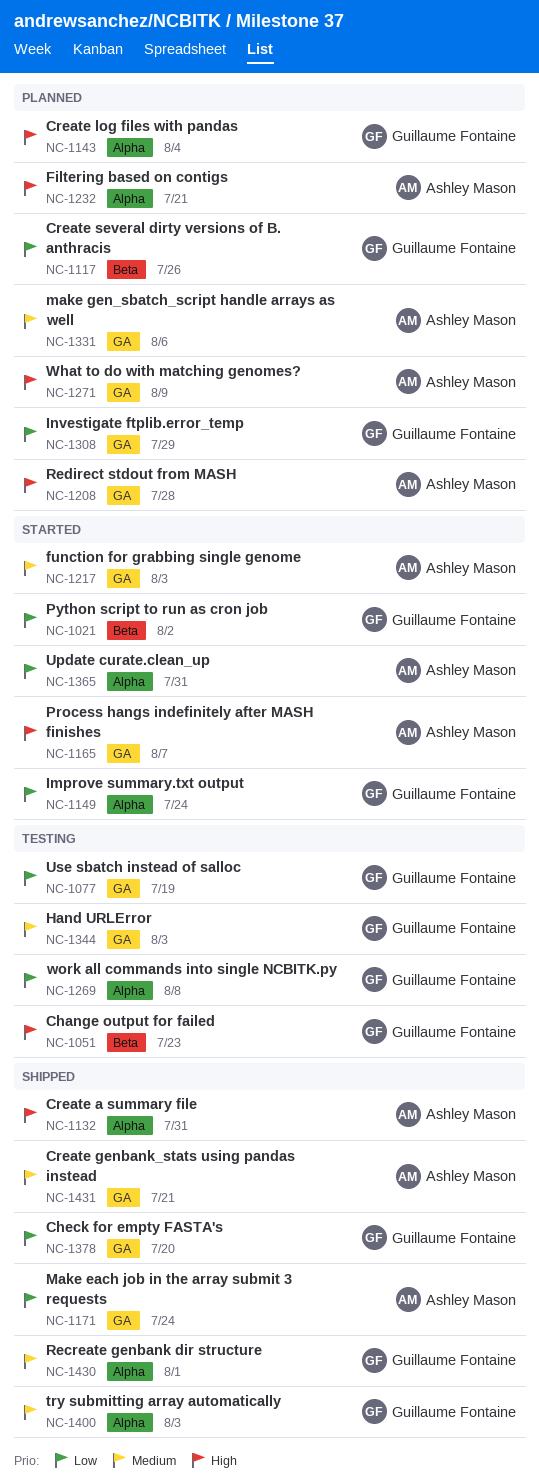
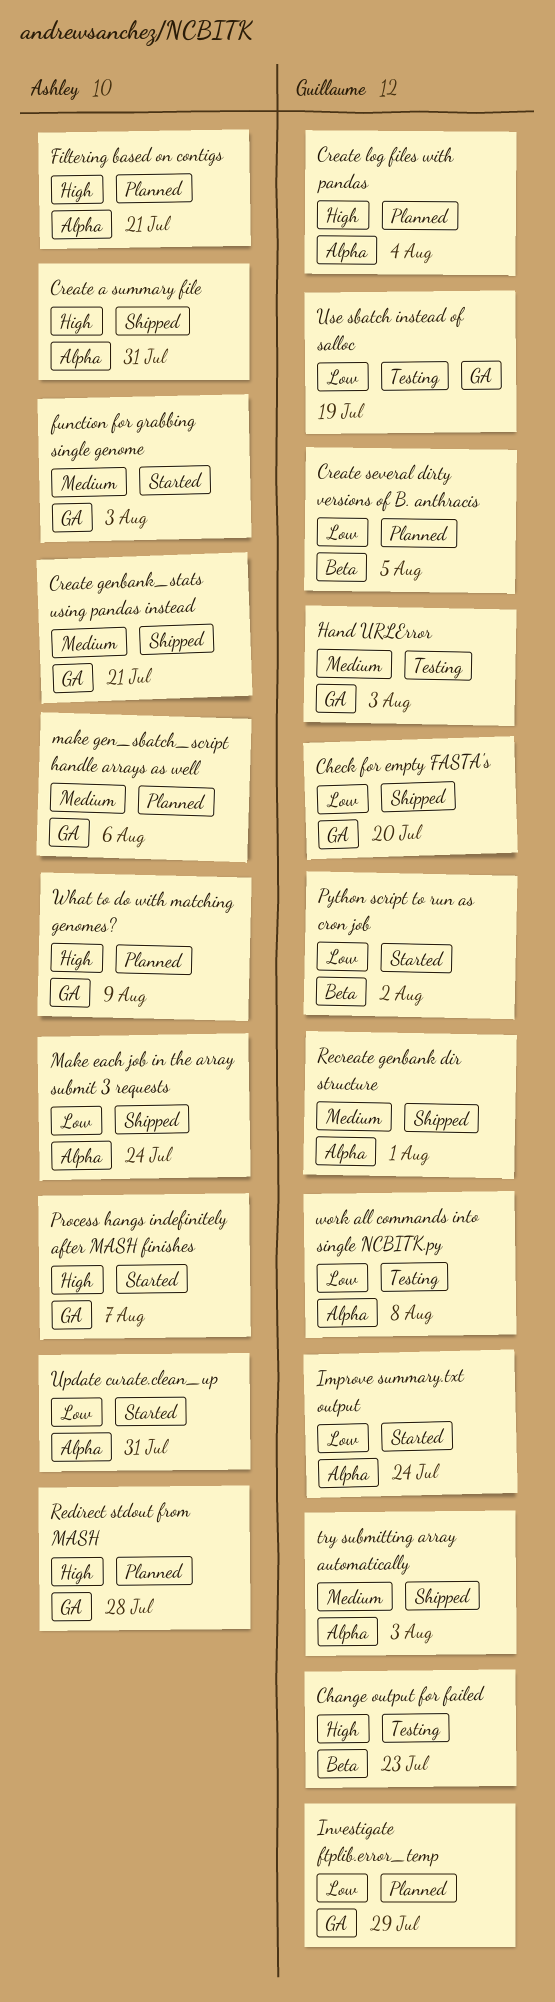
Create several dirty versions of B. anthracis, due: Jul 26 -> Aug 5
Make each job in the array submit 3 requests, label: GA -> Alpha

